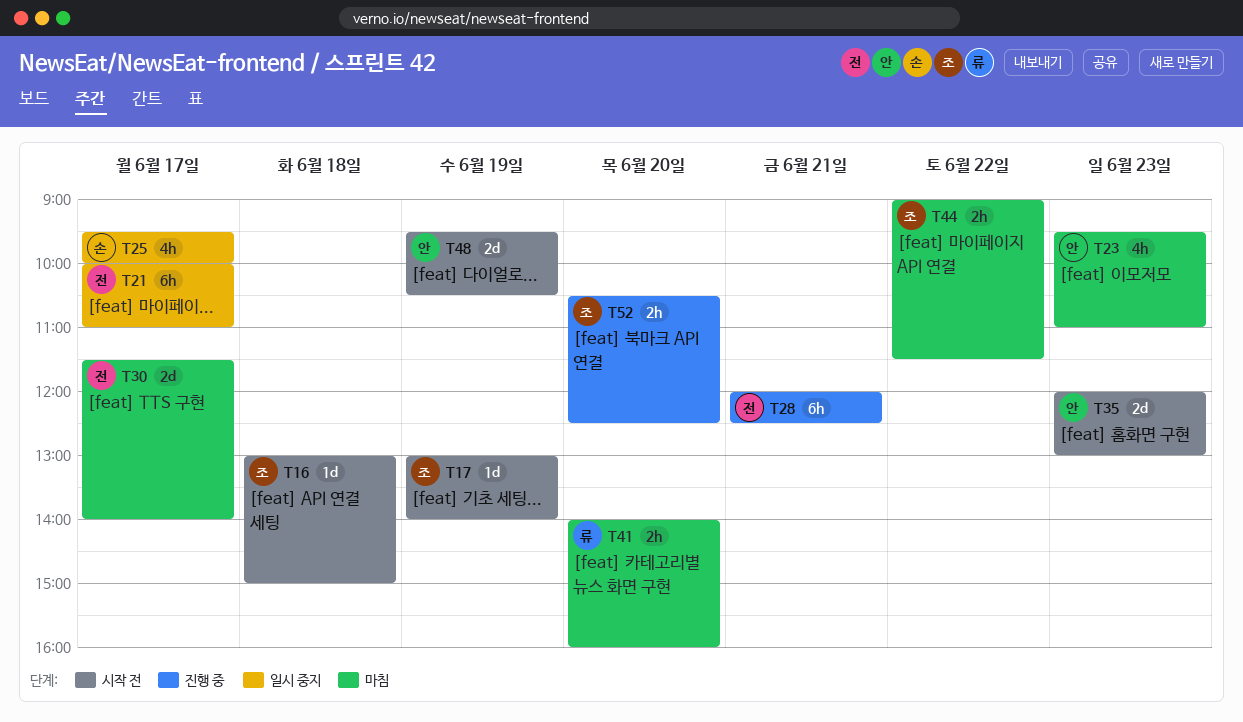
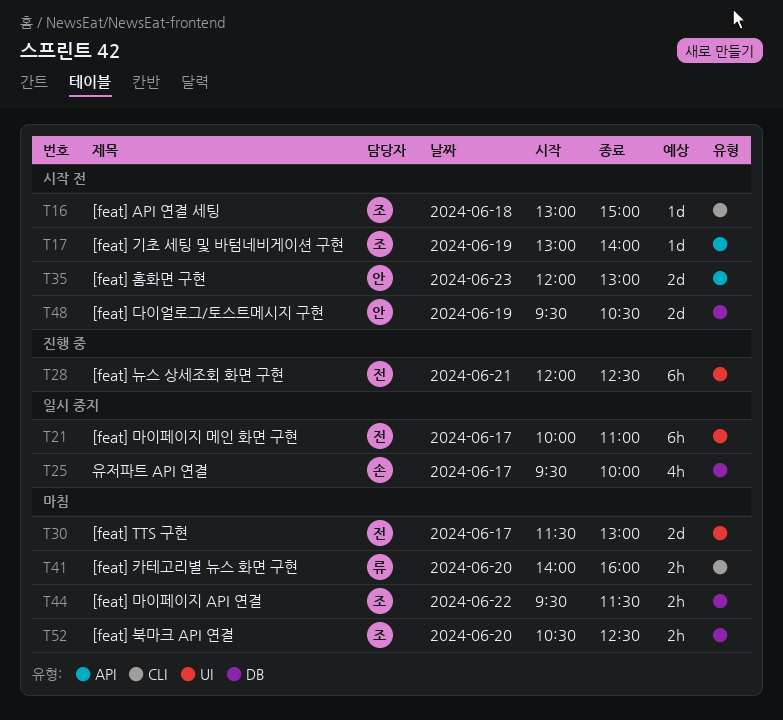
T23: present -> none
T30, ends: 14:00 -> 13:00
T44, begins: 09:00 -> 09:30
T52, status: 진행 중 -> 마침

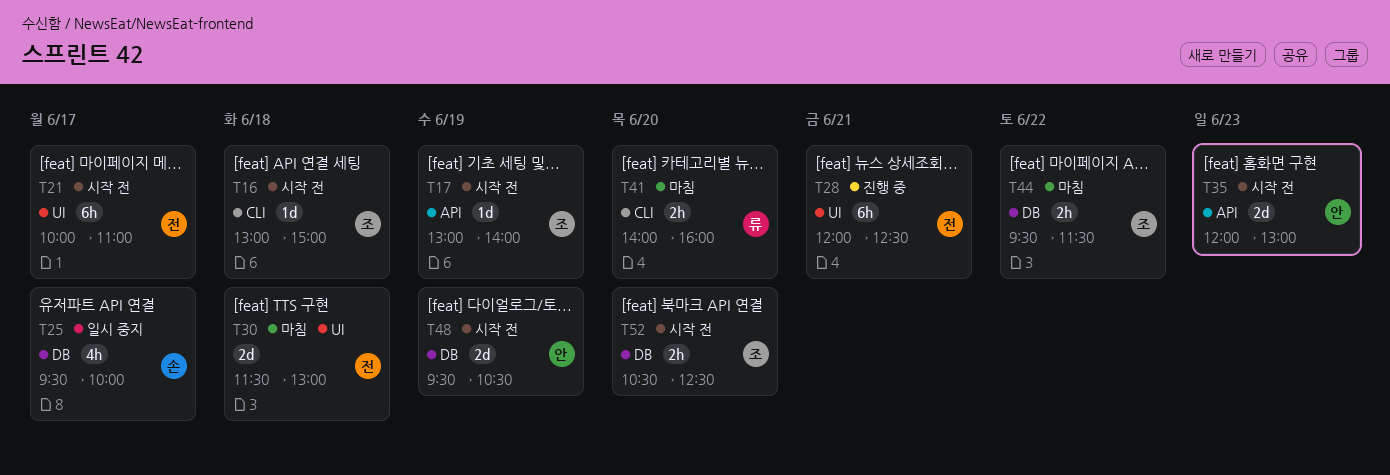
T21, status: 일시 중지 -> 시작 전
T30, day: Jun 17 -> Jun 18
T52, status: 마침 -> 시작 전

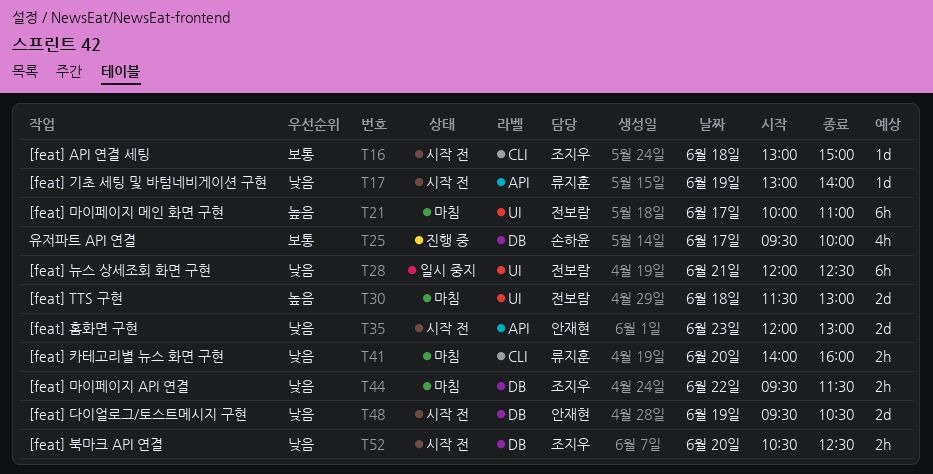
T17, owner: 조지우 -> 류지훈
T21, status: 시작 전 -> 마침
T25, status: 일시 중지 -> 진행 중
T28, status: 진행 중 -> 일시 중지

